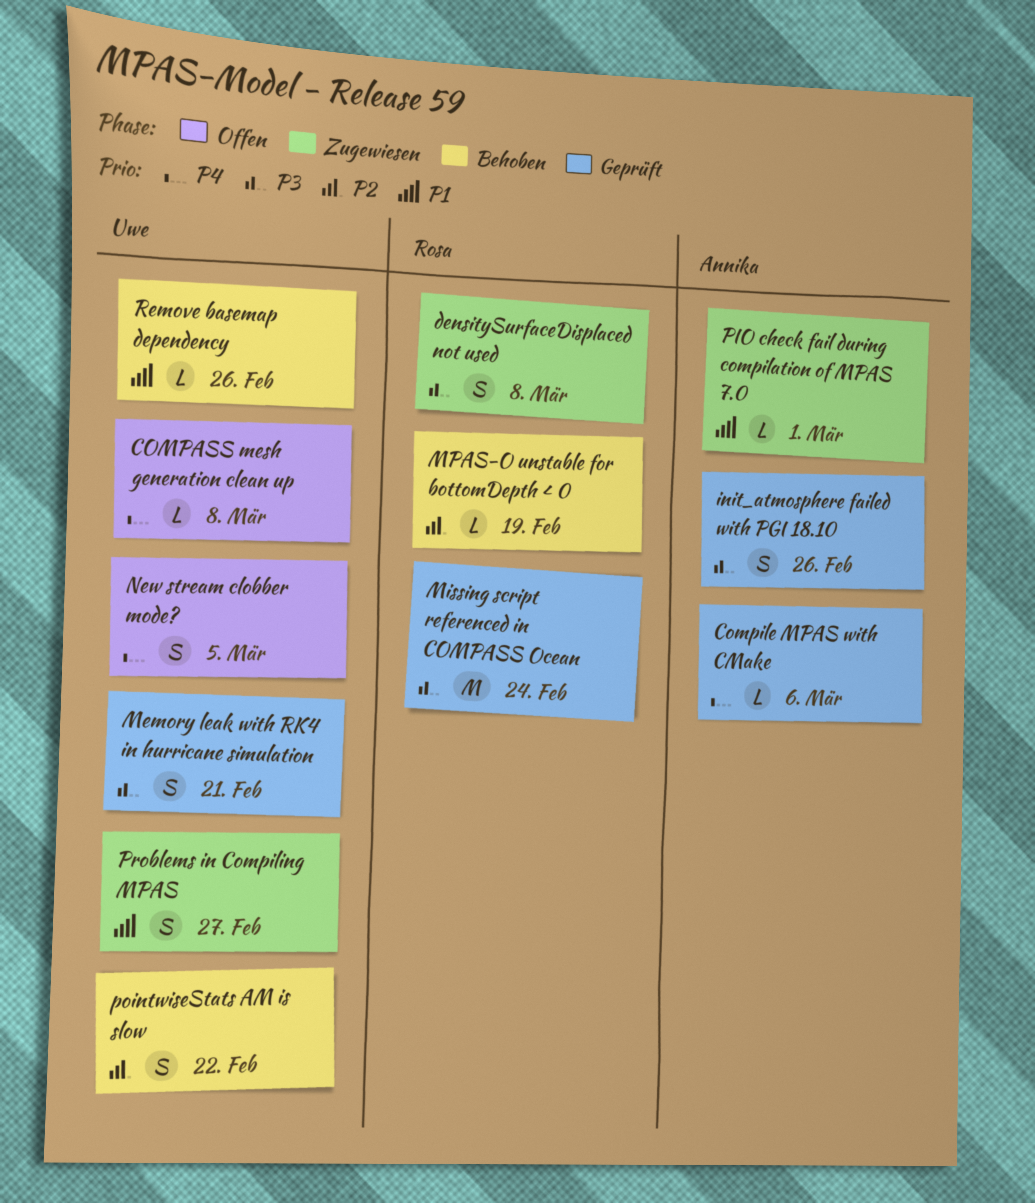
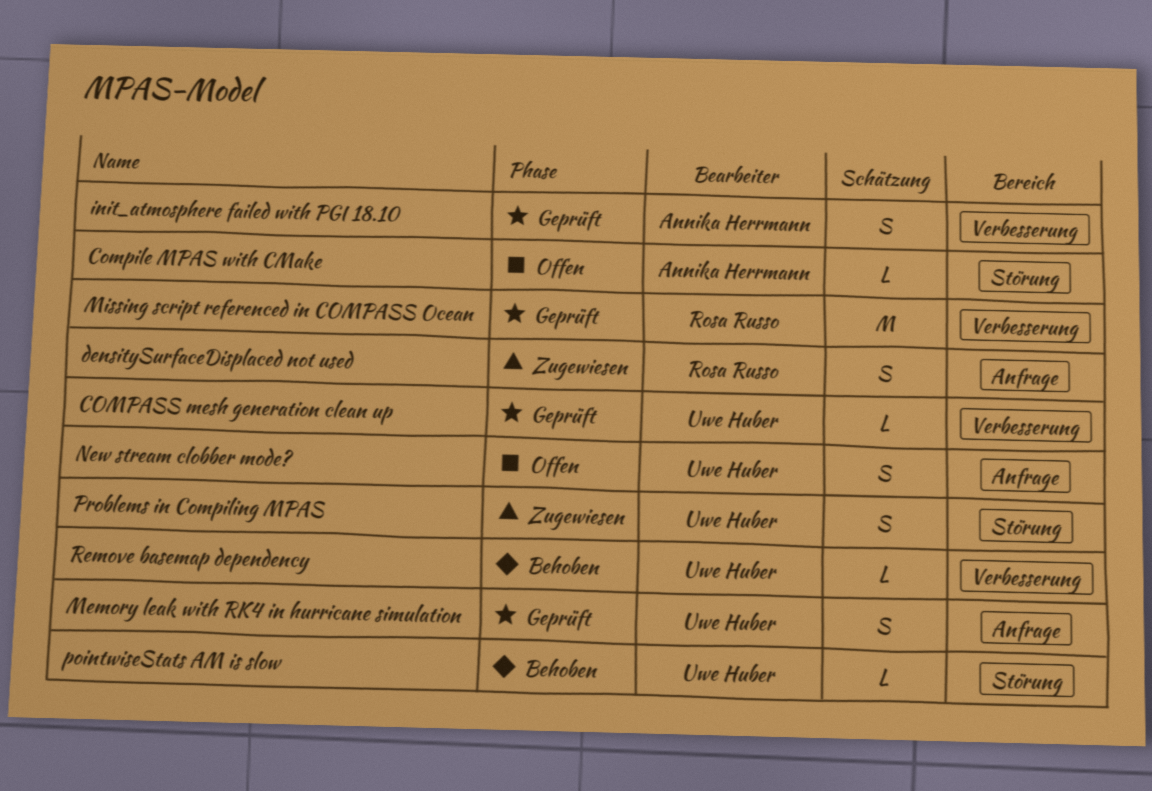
COMPASS mesh generation clean up, status: Offen -> Geprüft
Compile MPAS with CMake, status: Geprüft -> Offen
MPAS-O unstable for bottomDepth < 0: present -> none
PIO check fail during compilation of MPAS 7.0: present -> none
pointwiseStats AM is slow, estimate: S -> L

